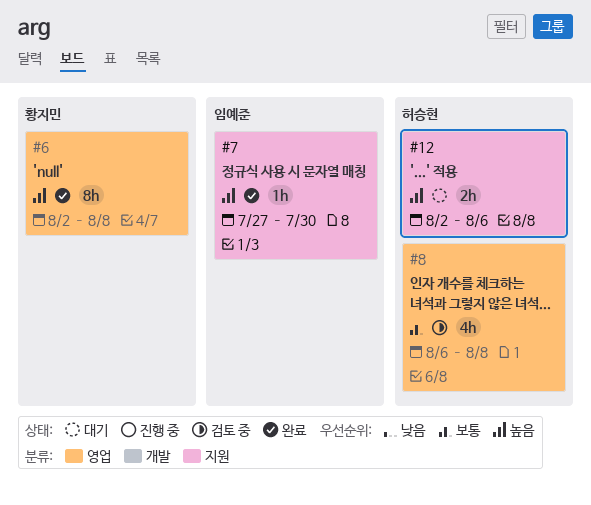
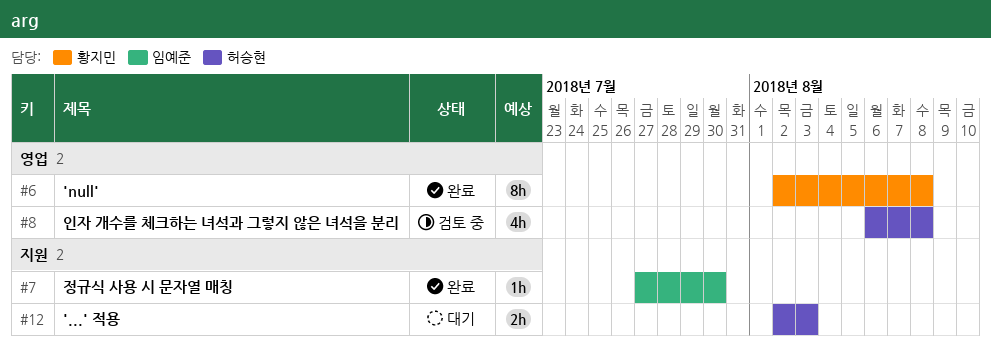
#12, due: Aug 6 -> Aug 3

